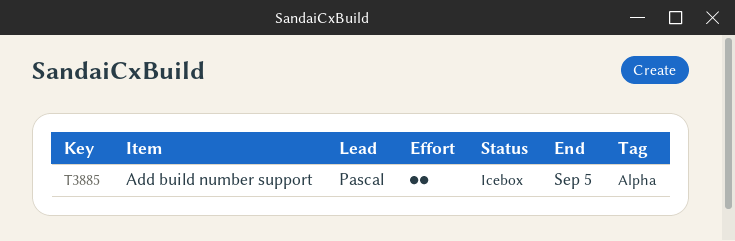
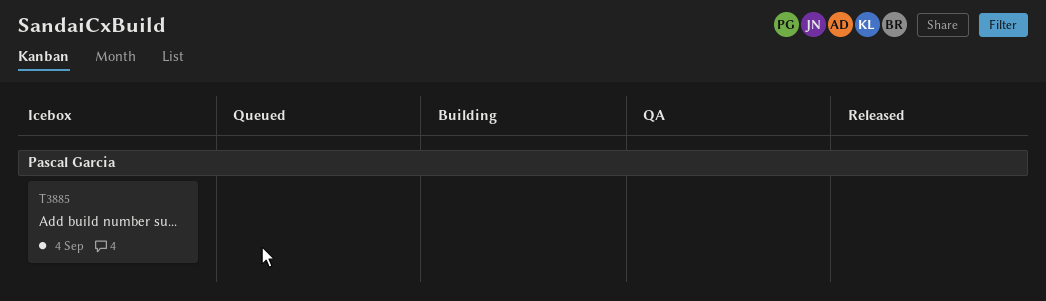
T3885, estimate: 2 -> 1
T3885, due: Sep 5 -> Sep 4

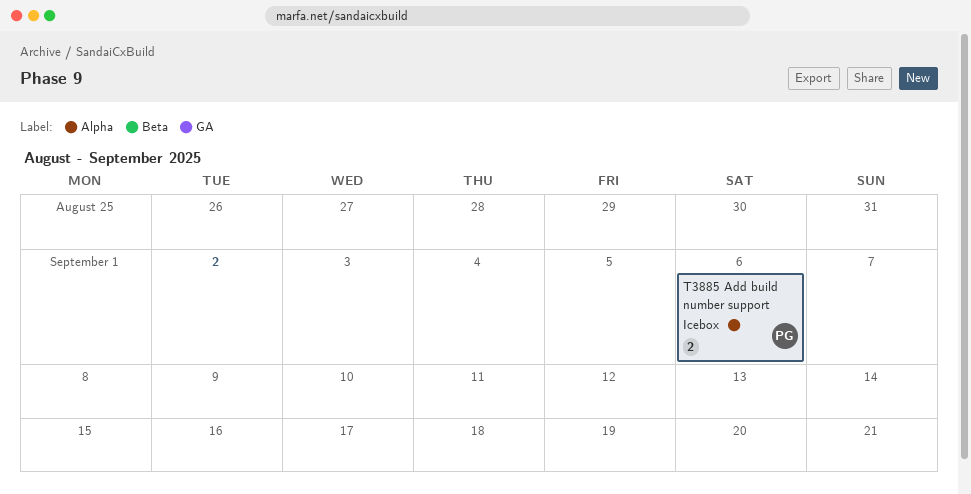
T3885, estimate: 1 -> 2
T3885, due: Sep 4 -> Sep 6

